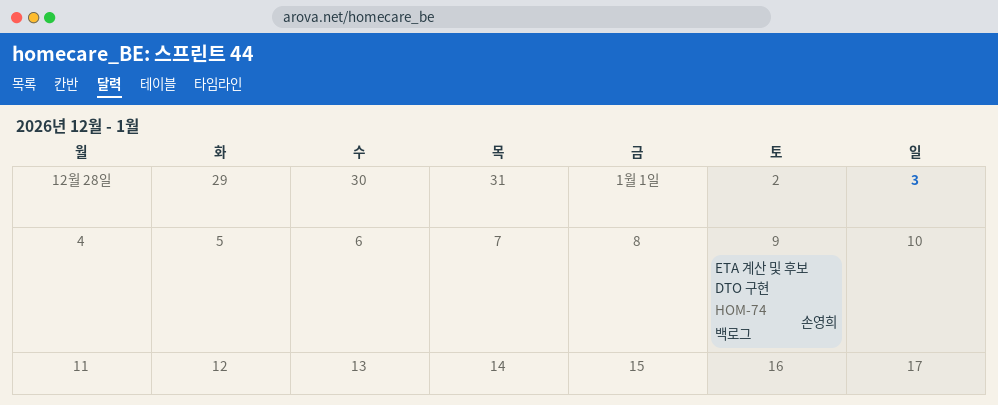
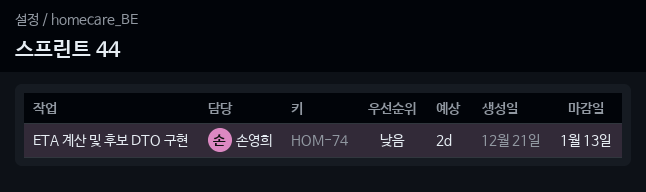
HOM-74, due: Jan 9 -> Jan 13

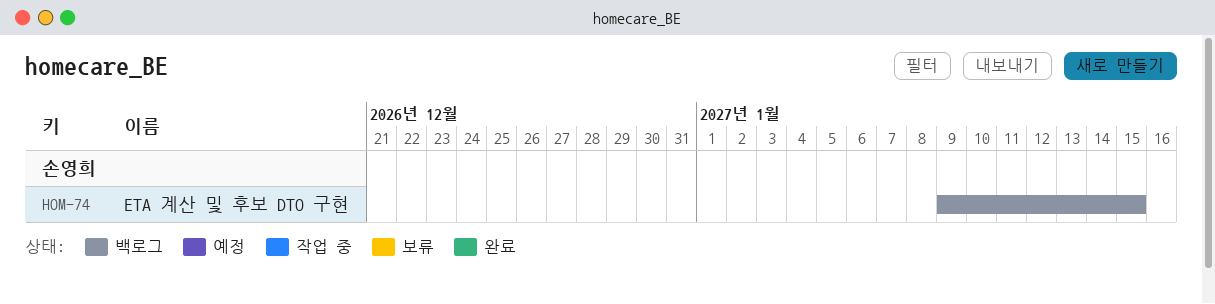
HOM-74, due: Jan 13 -> Jan 15

